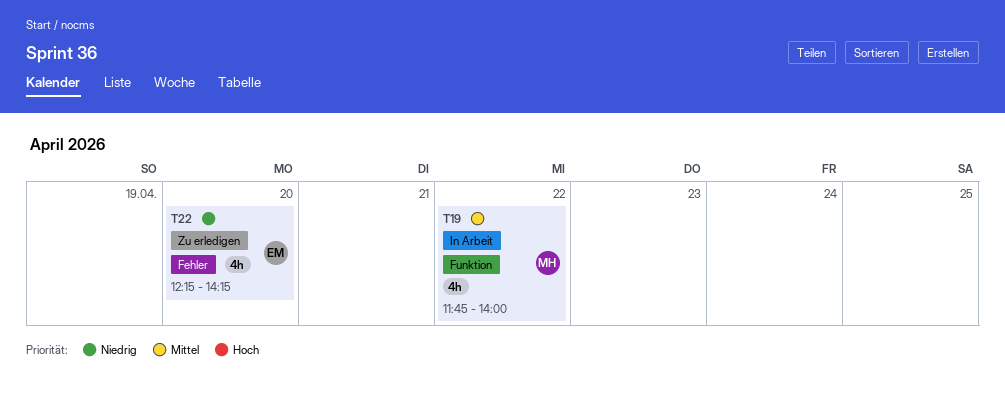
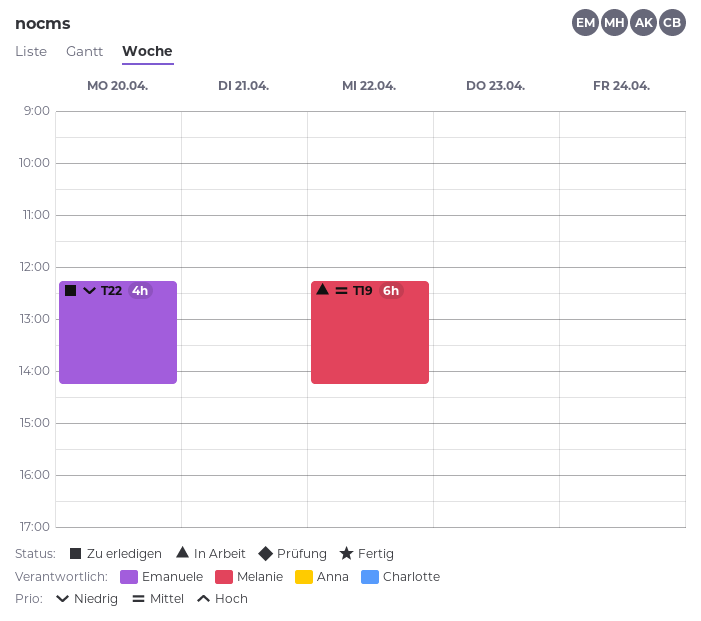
T19, estimate: 4h -> 6h
T19, begins: 11:45 -> 12:15
T19, ends: 14:00 -> 14:15

